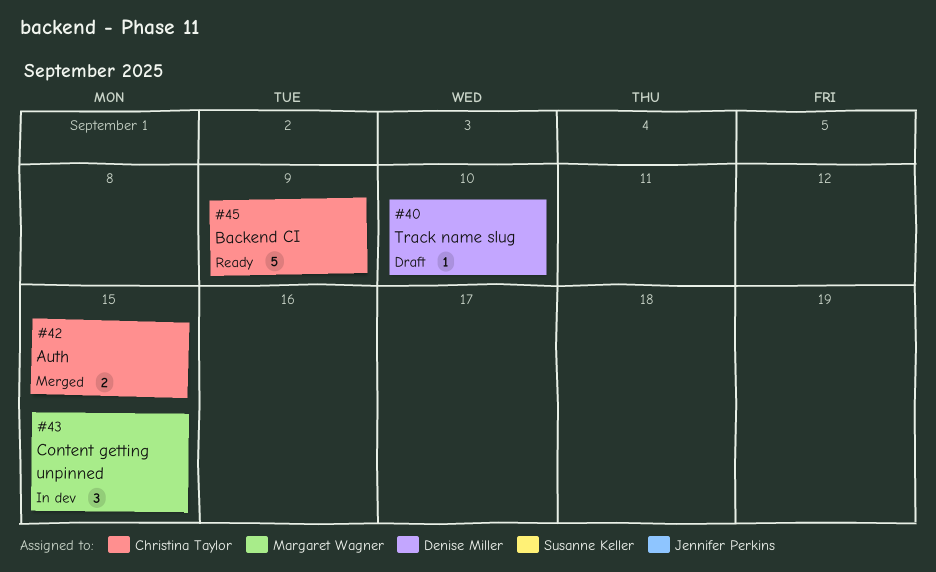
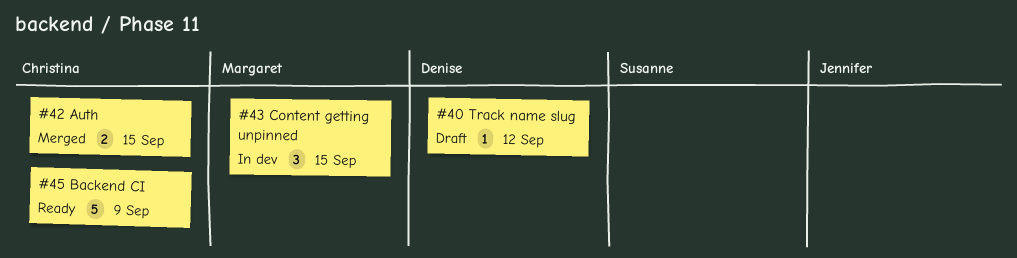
#40, due: Sep 10 -> Sep 12

